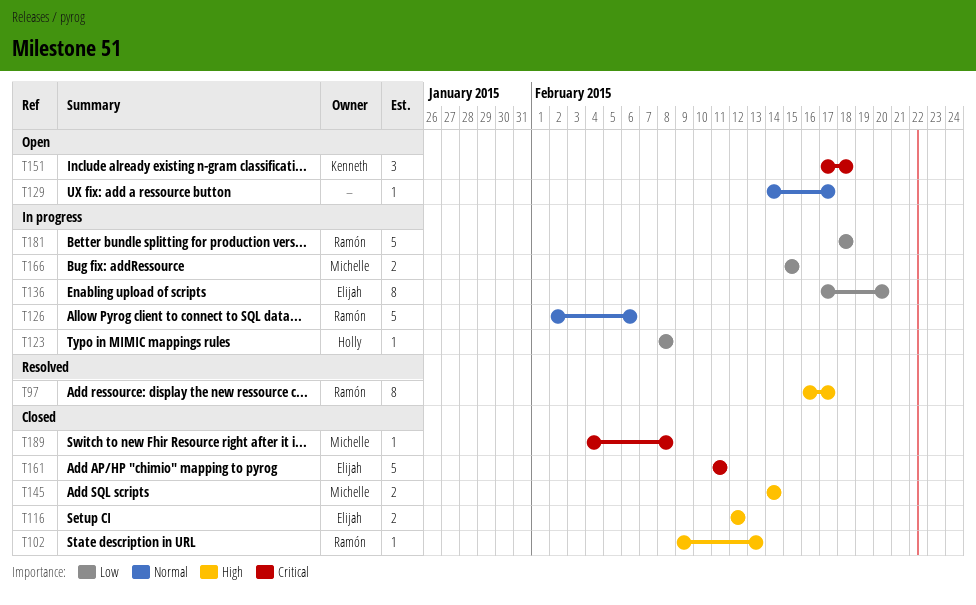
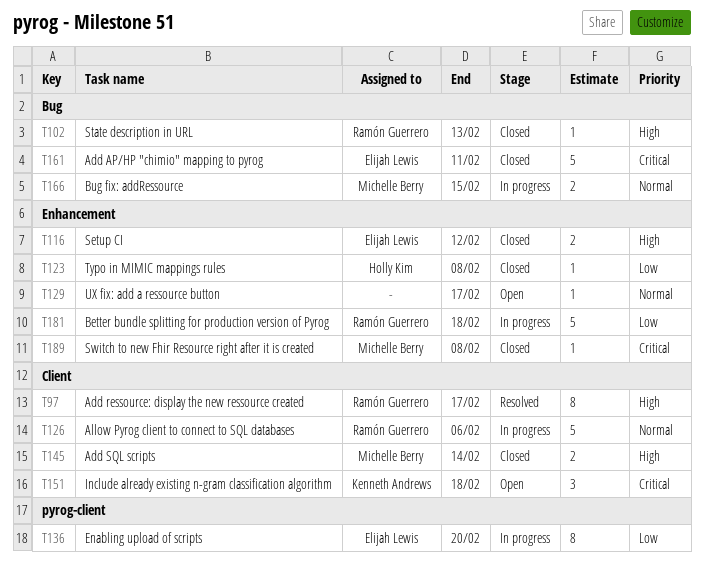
T123, status: In progress -> Closed
T166, priority: Low -> Normal

